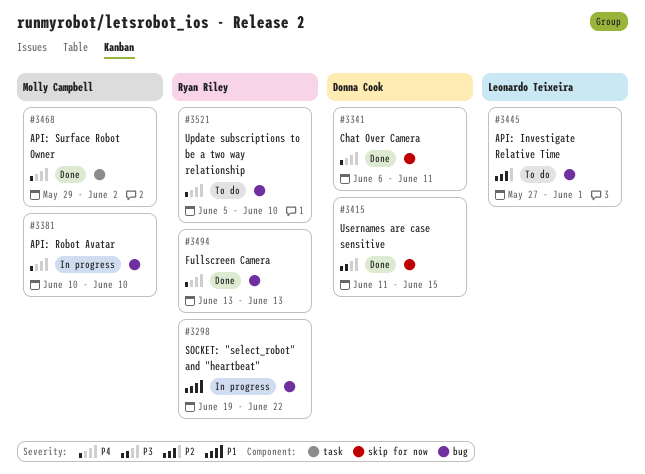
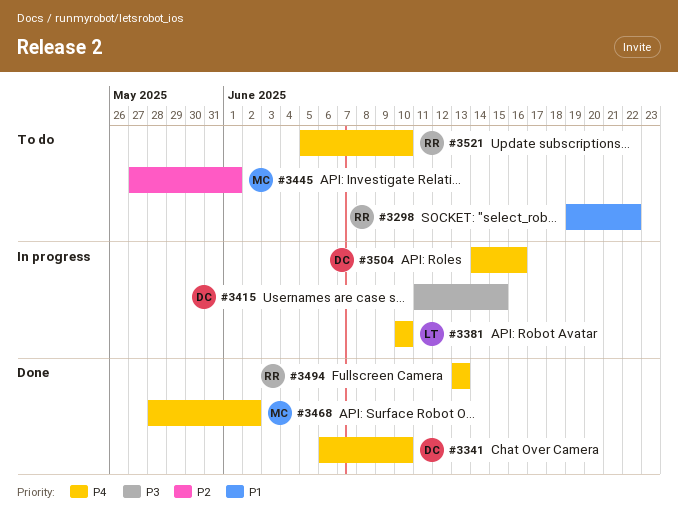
#3298, status: In progress -> To do
#3341, due: Jun 11 -> Jun 10
#3381, owner: Molly Campbell -> Leonardo Teixeira
#3415, status: Done -> In progress
#3445, owner: Leonardo Teixeira -> Molly Campbell
#3468, start: May 29 -> May 28
#3504: none -> present

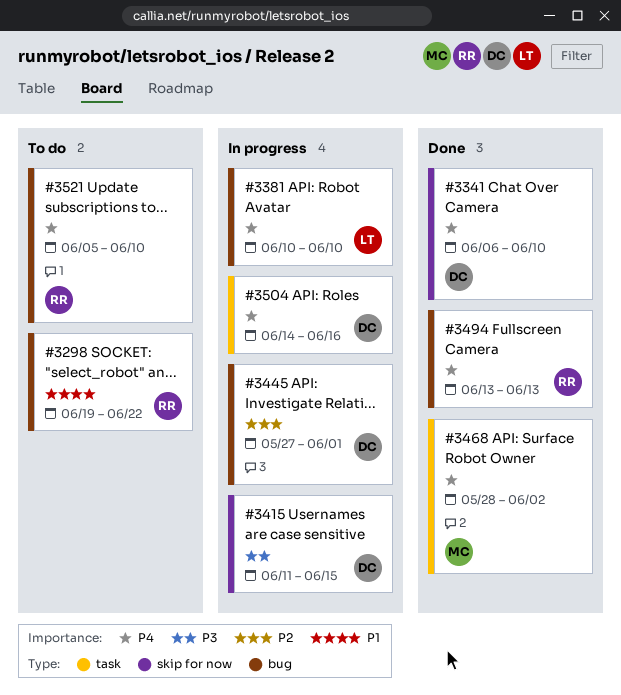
#3445, status: To do -> In progress
#3445, owner: MC -> DC

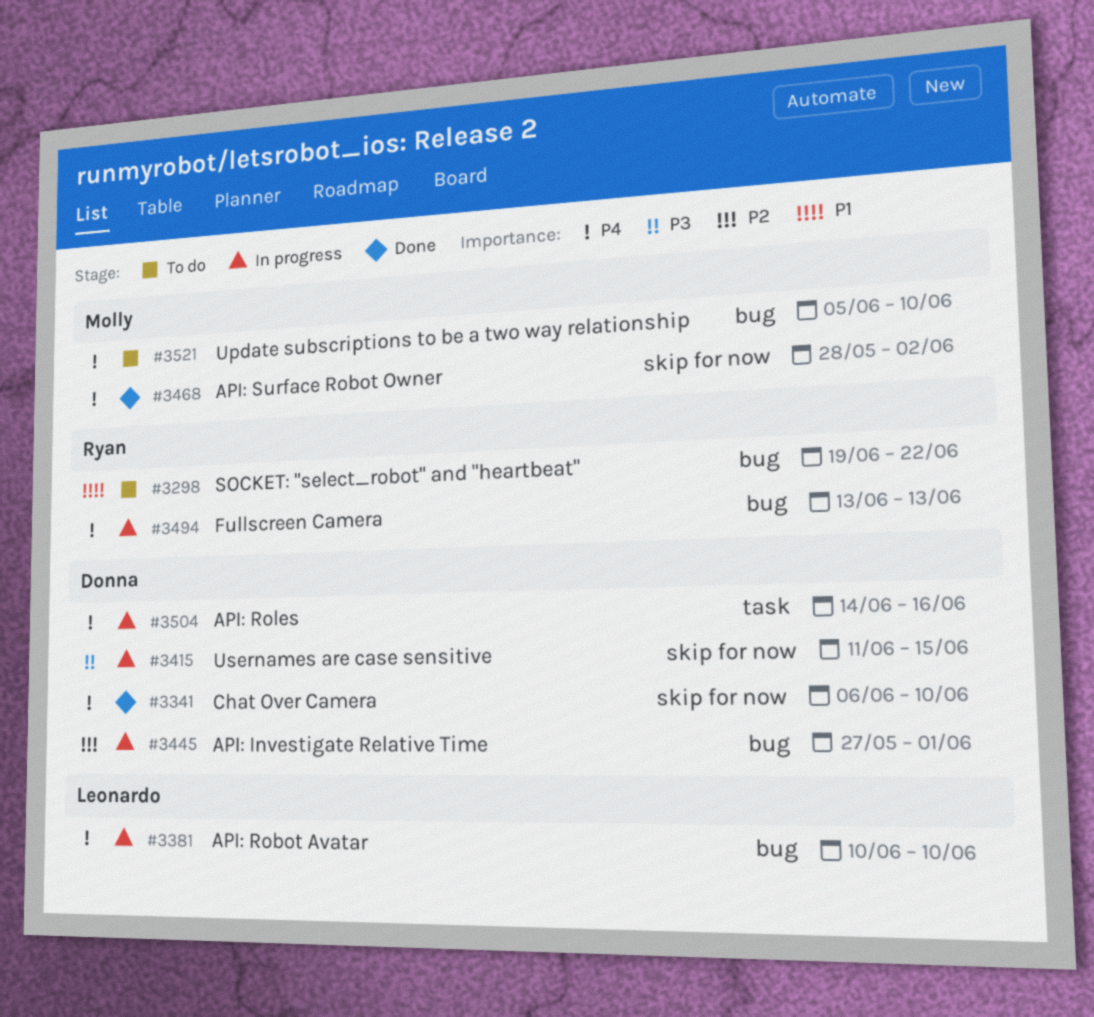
#3468, label: task -> skip for now
#3494, status: Done -> In progress
#3521, owner: Ryan -> Molly

